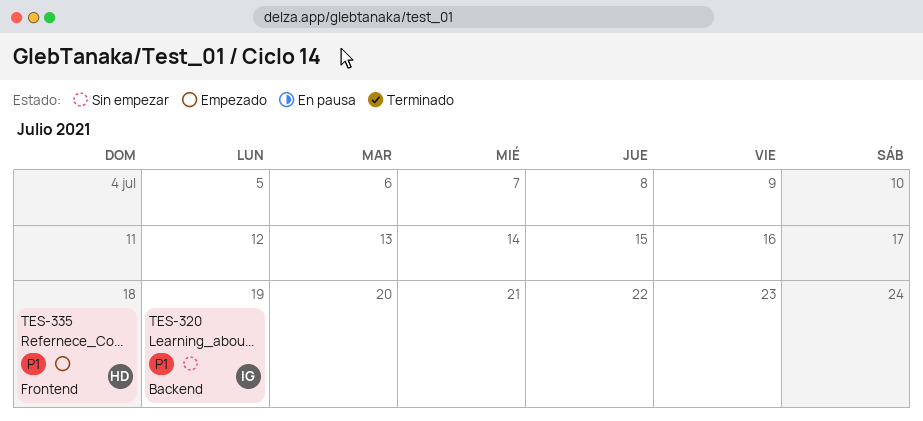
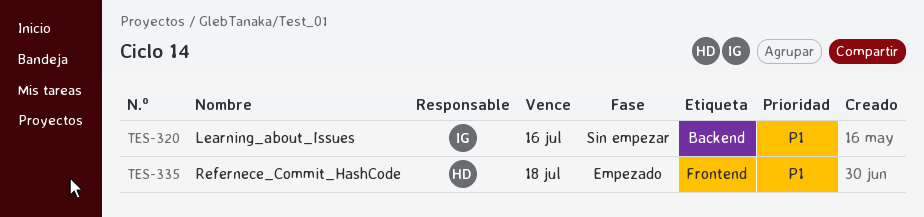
TES-320, due: Jul 19 -> Jul 16

